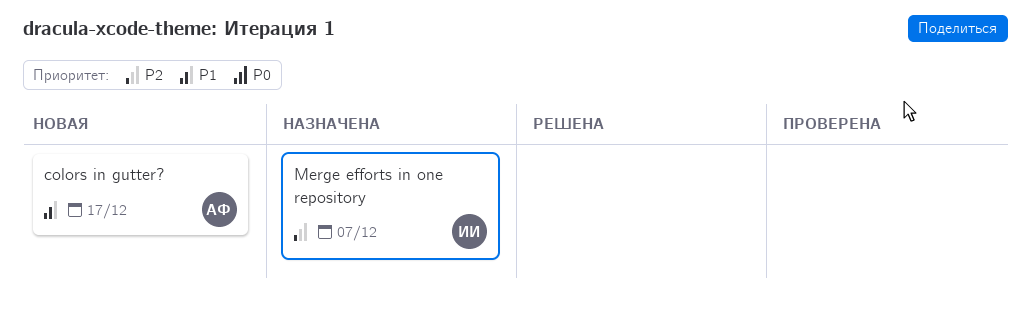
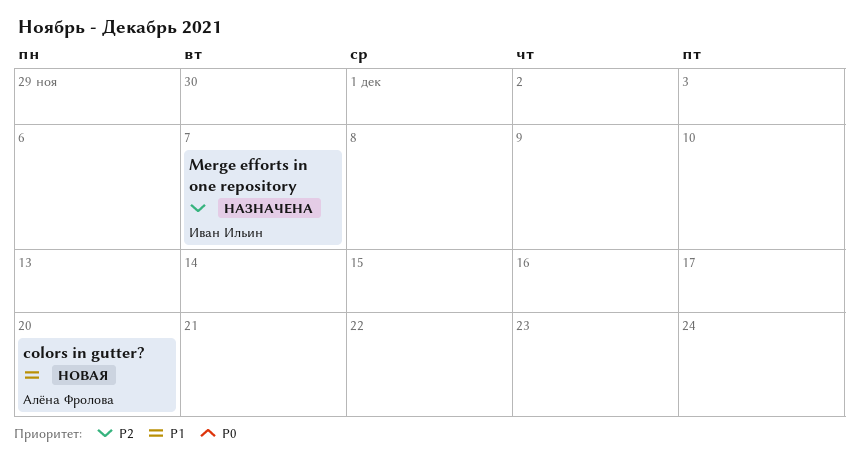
colors in gutter?, due: Dec 17 -> Dec 20

